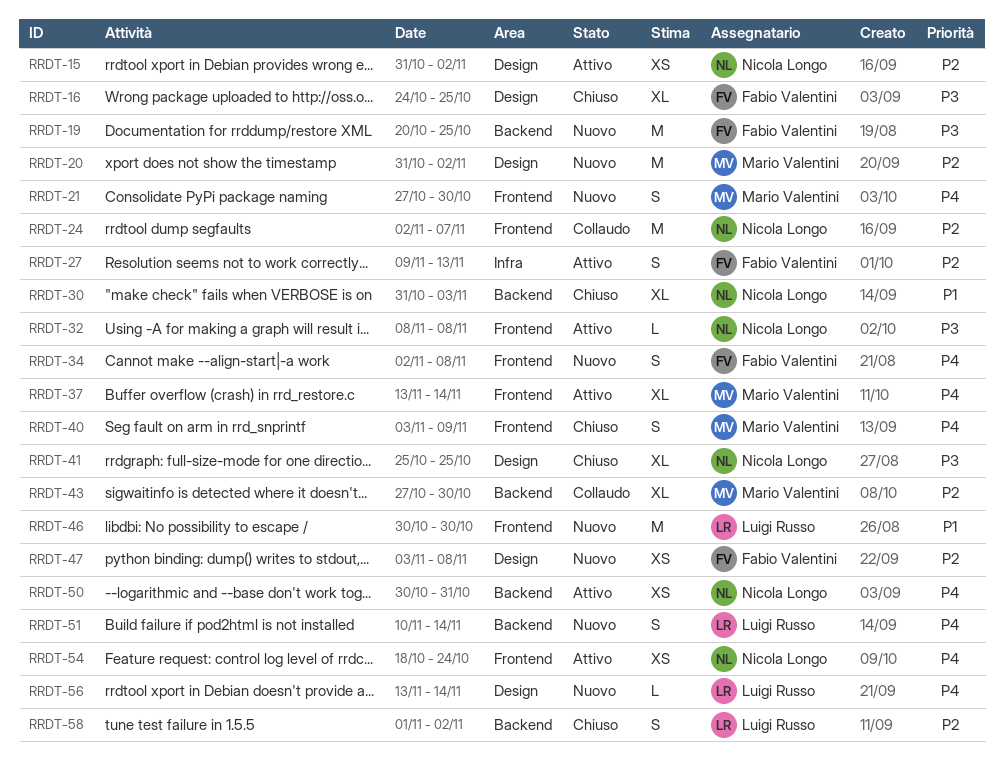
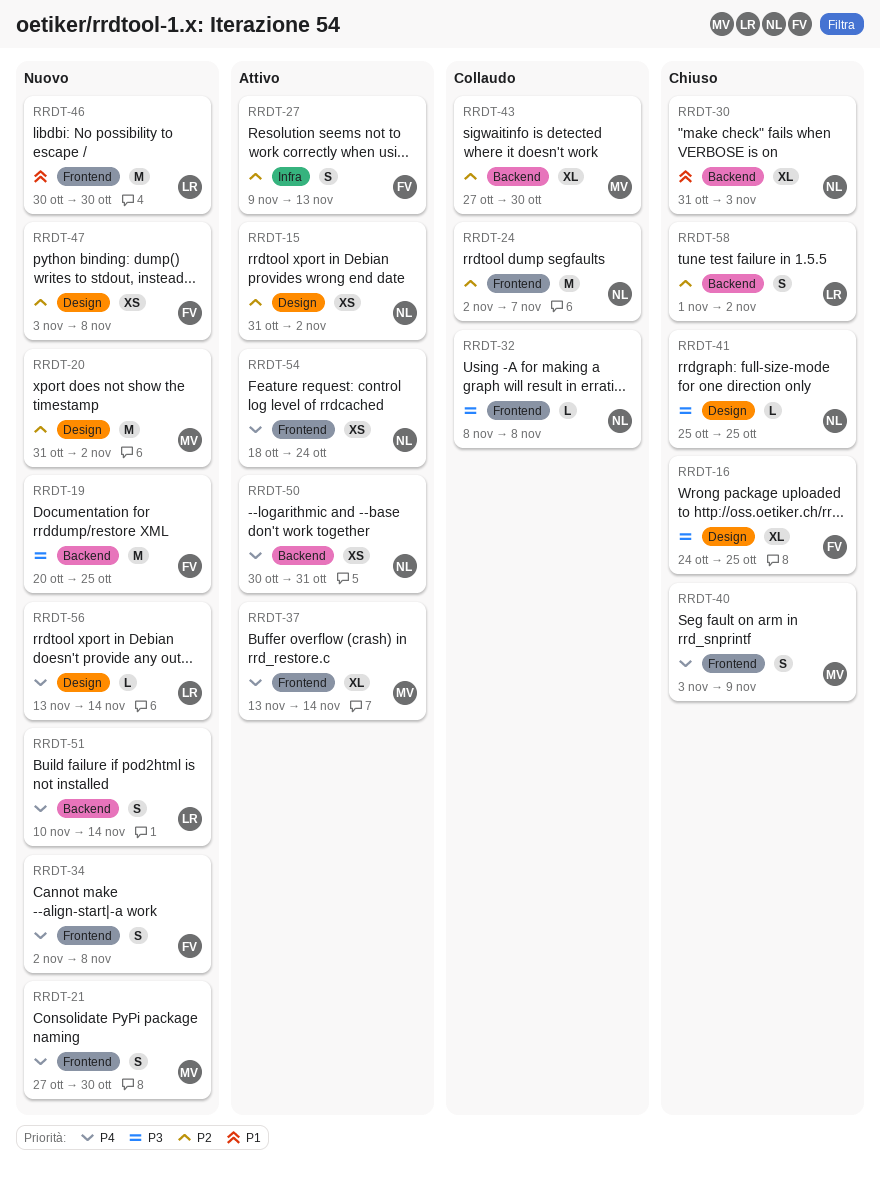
RRDT-32, status: Attivo -> Collaudo
RRDT-41, estimate: XL -> L

